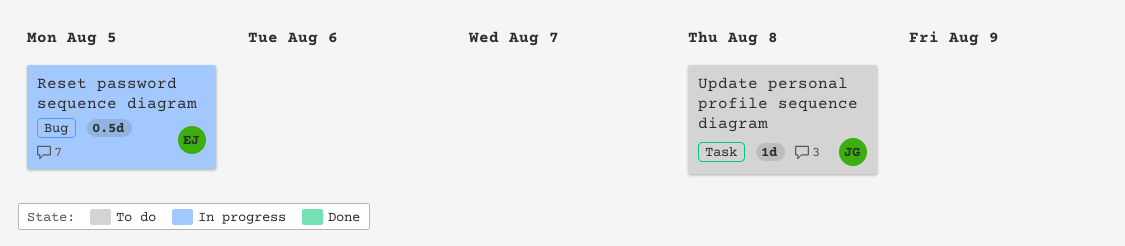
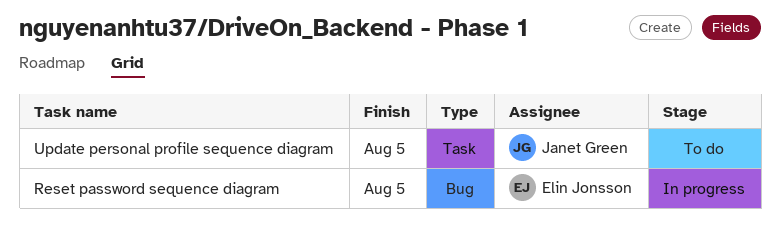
Update personal profile sequence diagram, due: Aug 8 -> Aug 5

